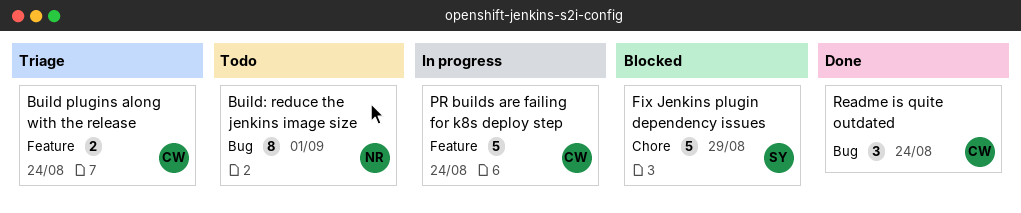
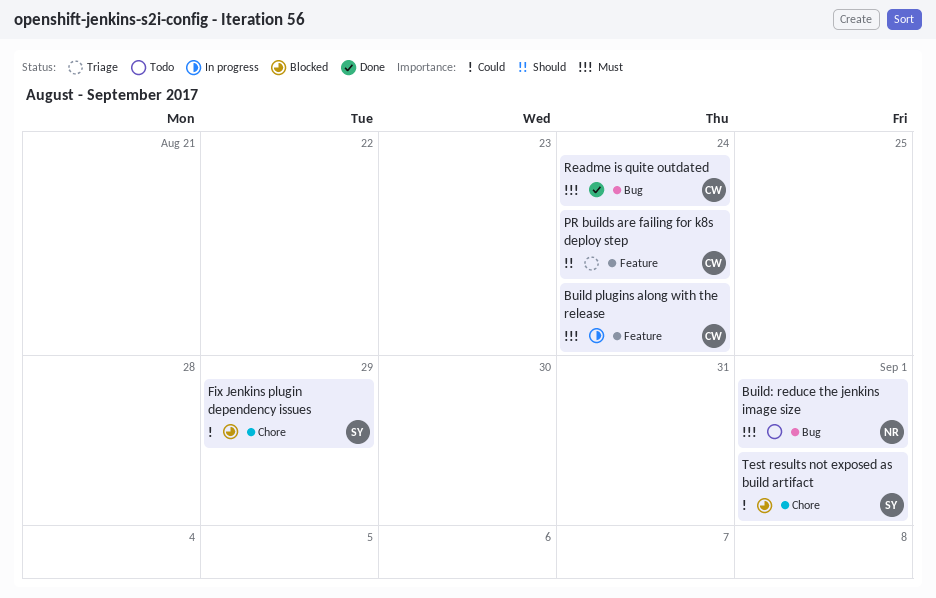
Build plugins along with the release, status: Triage -> In progress
PR builds are failing for k8s deploy step, status: In progress -> Triage
Test results not exposed as build artifact: none -> present

